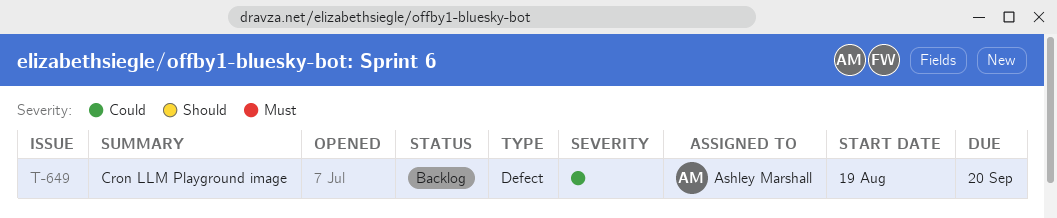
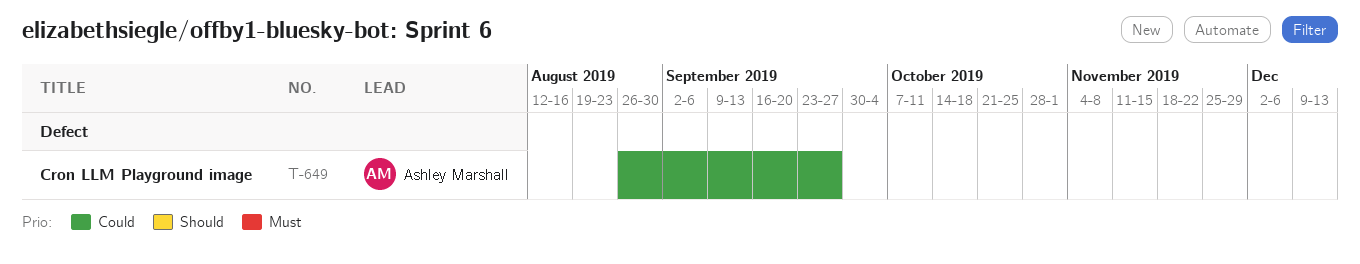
T-649, start: Aug 19 -> Aug 26
T-649, due: Sep 20 -> Sep 27

